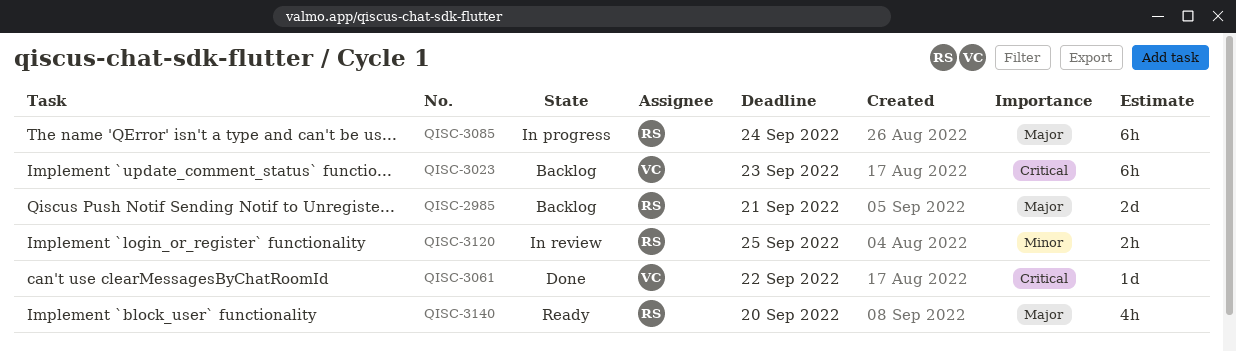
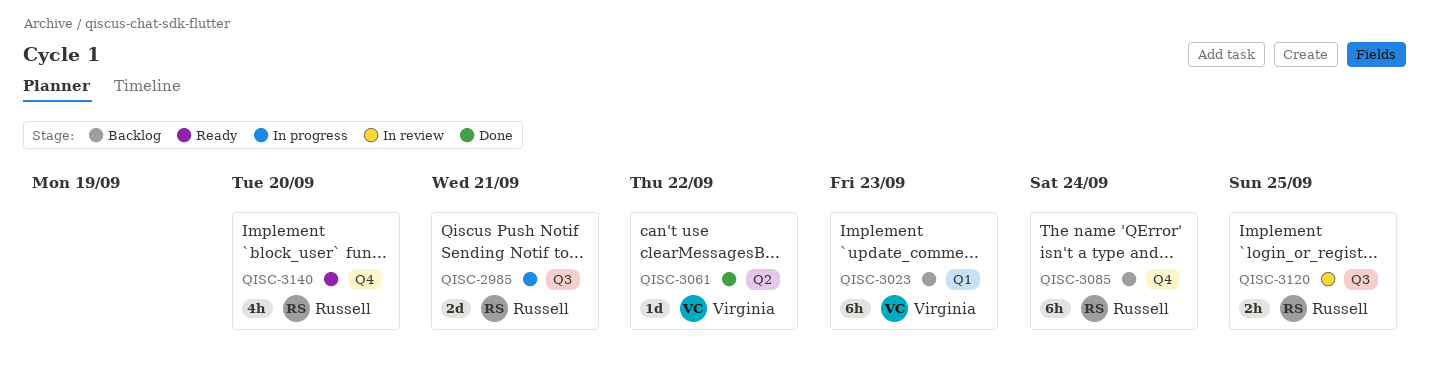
QISC-2985, status: Backlog -> In progress
QISC-3085, status: In progress -> Backlog

